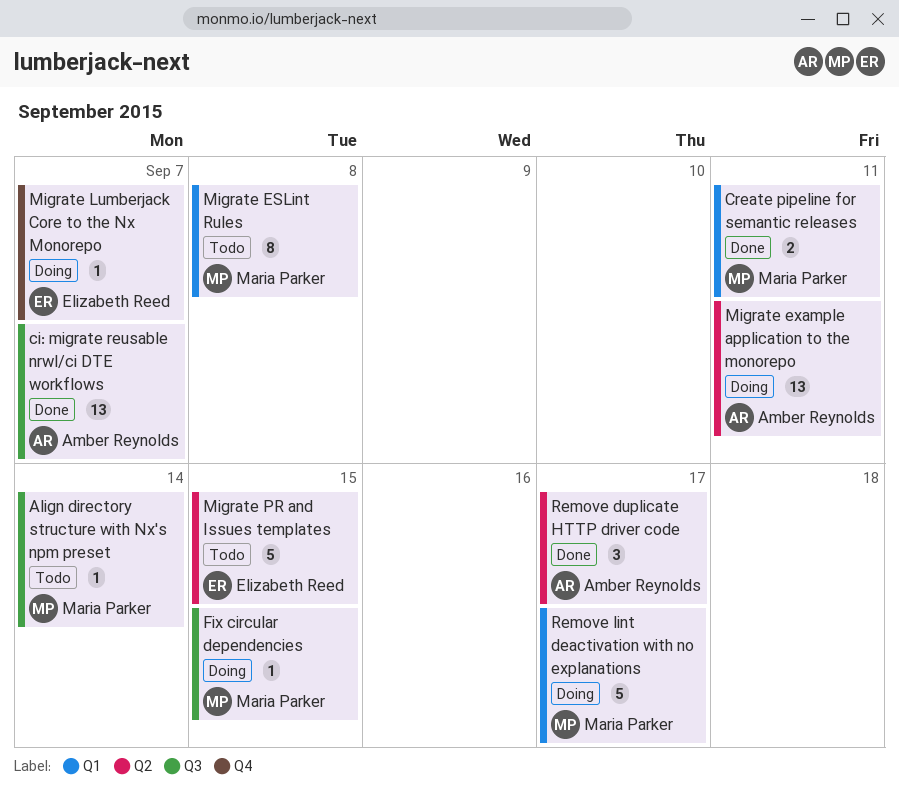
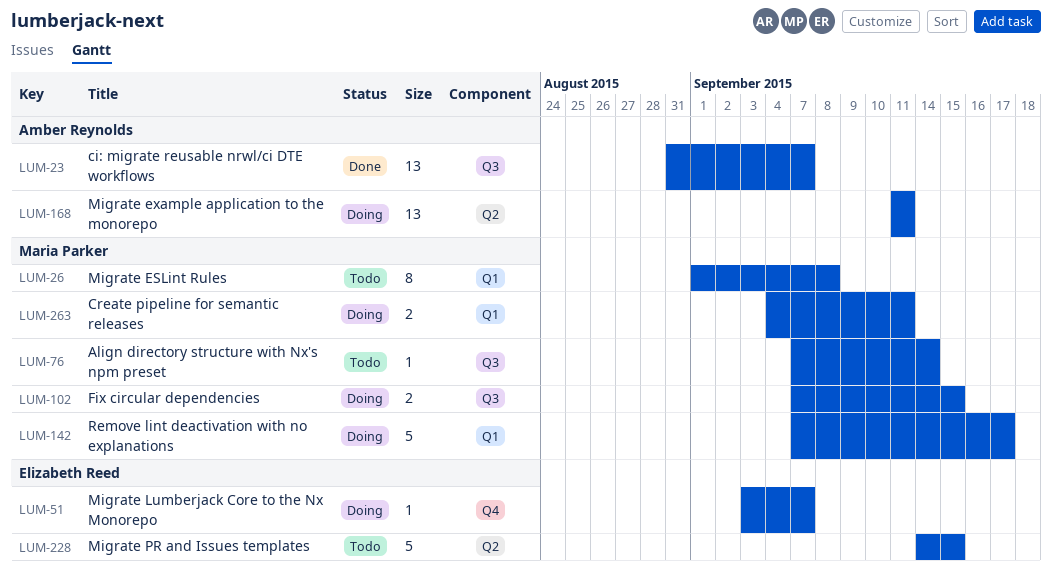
Create pipeline for semantic releases, status: Done -> Doing
Fix circular dependencies, estimate: 1 -> 2
Remove duplicate HTTP driver code: present -> none

